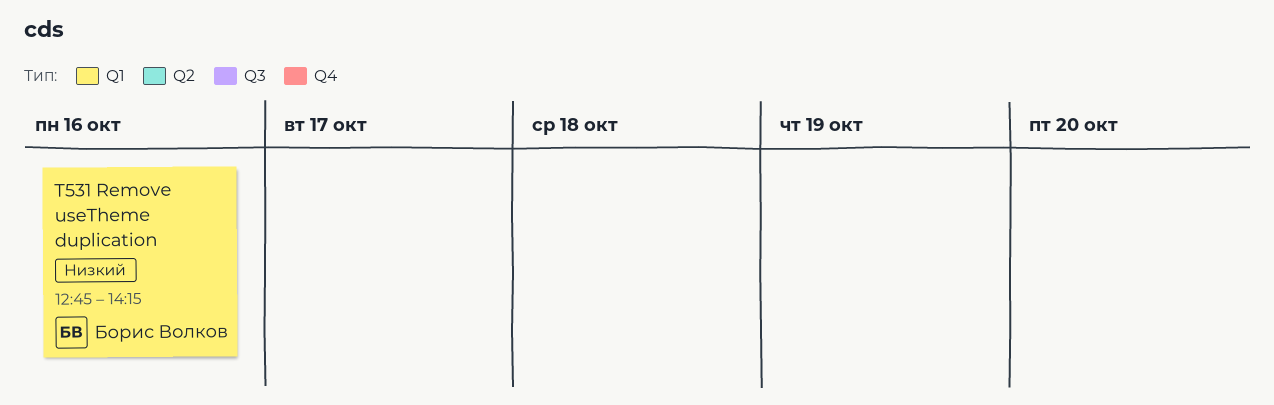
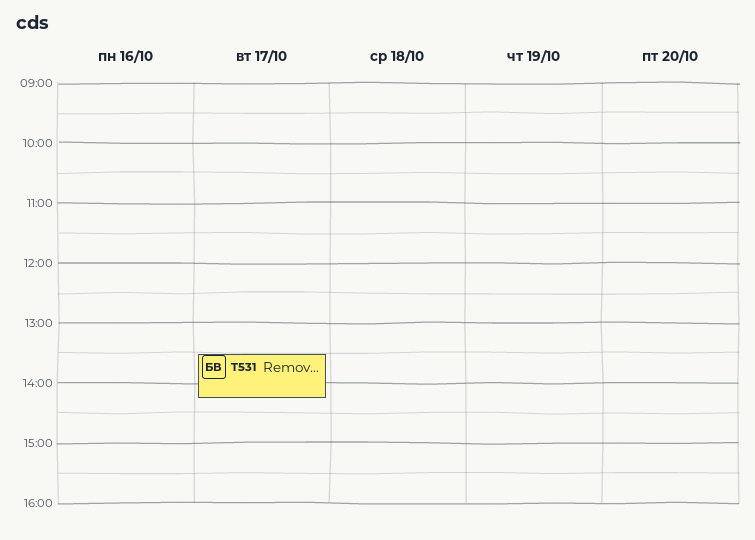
T531, day: Oct 16 -> Oct 17
T531, begins: 12:45 -> 13:30

